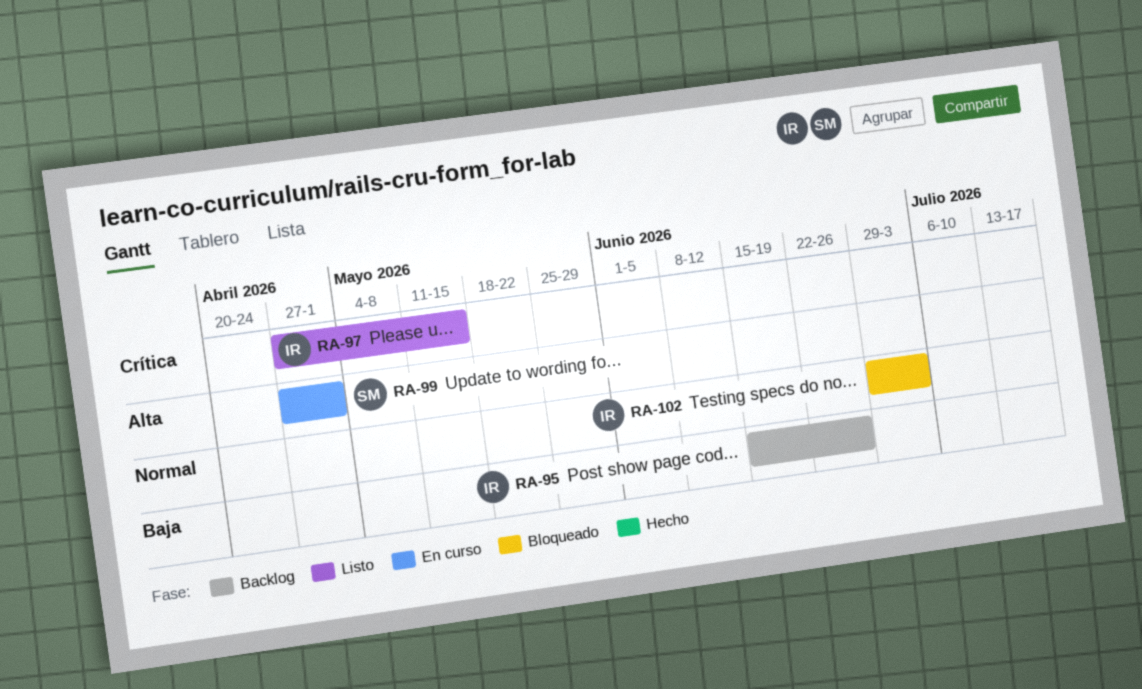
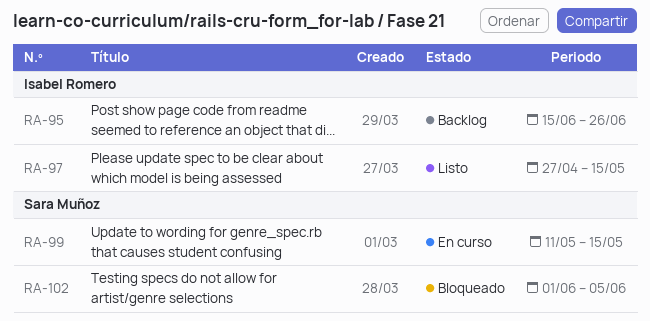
RA-99, start: Apr 27 -> May 11
RA-99, due: May 1 -> May 15
RA-102, owner: Isabel Romero -> Sara Muñoz
RA-102, start: Jun 29 -> Jun 1
RA-102, due: Jul 3 -> Jun 5

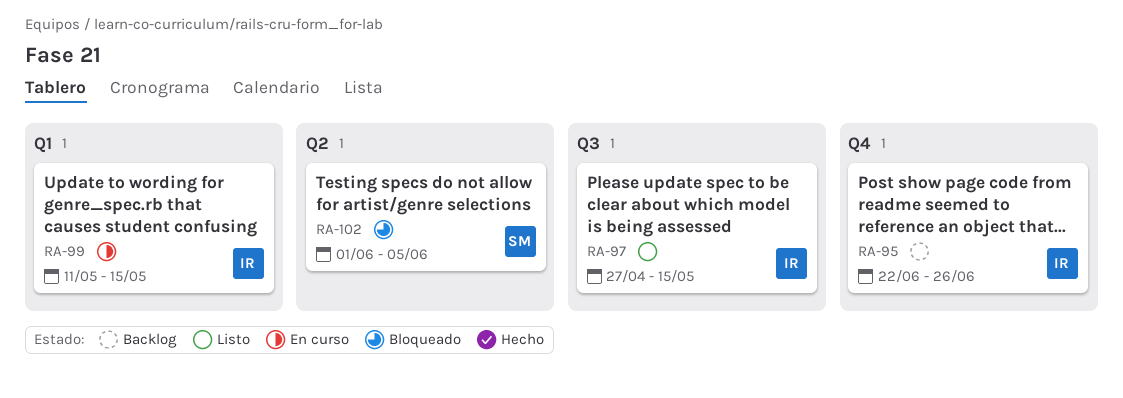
RA-95, start: Jun 15 -> Jun 22
RA-99, owner: Sara Muñoz -> Isabel Romero

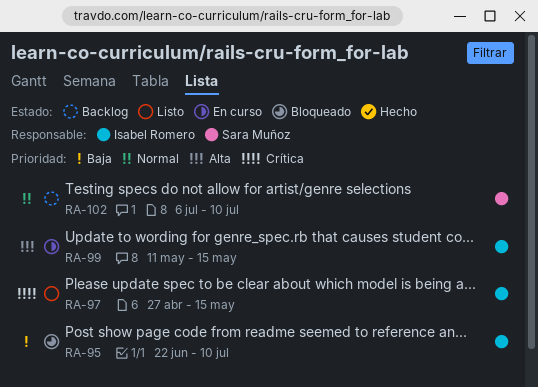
RA-95, status: Backlog -> Bloqueado
RA-95, due: Jun 26 -> Jul 10
RA-102, status: Bloqueado -> Backlog
RA-102, start: Jun 1 -> Jul 6
RA-102, due: Jun 5 -> Jul 10

